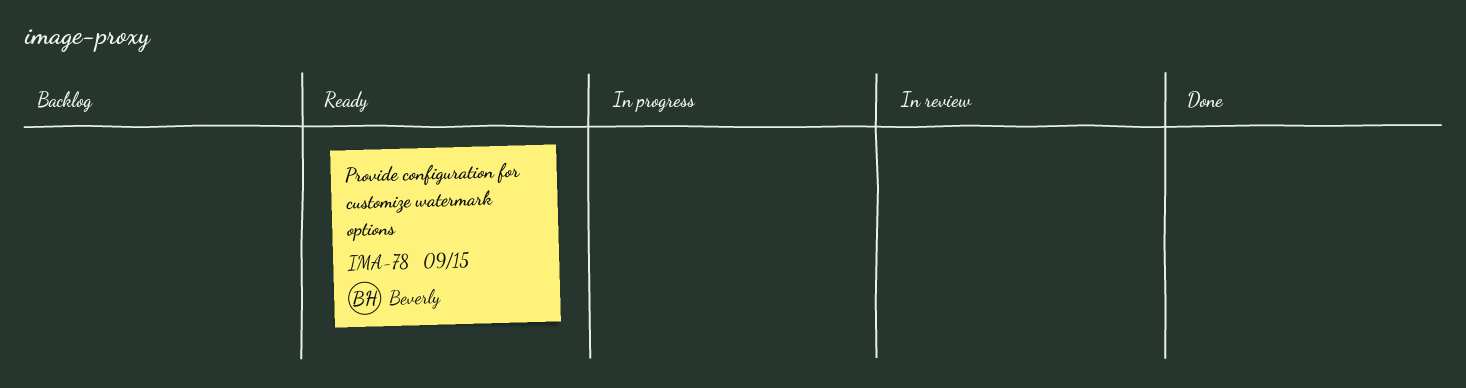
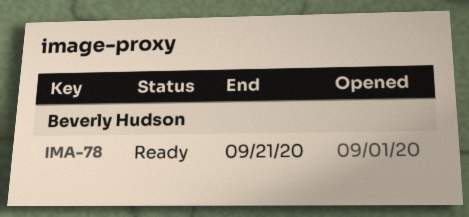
IMA-78, due: Sep 15 -> Sep 21

